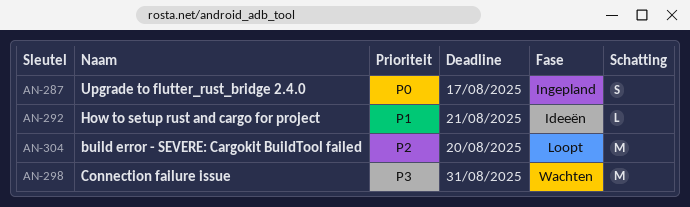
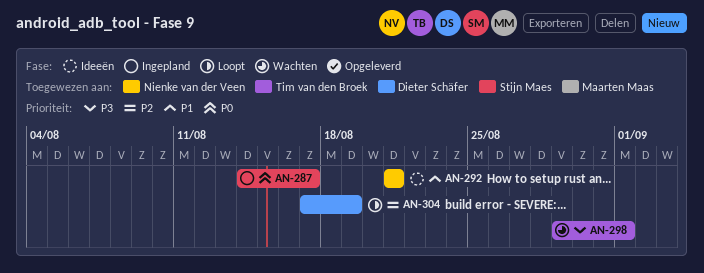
AN-298, due: Aug 31 -> Sep 1
AN-304, due: Aug 20 -> Aug 19

